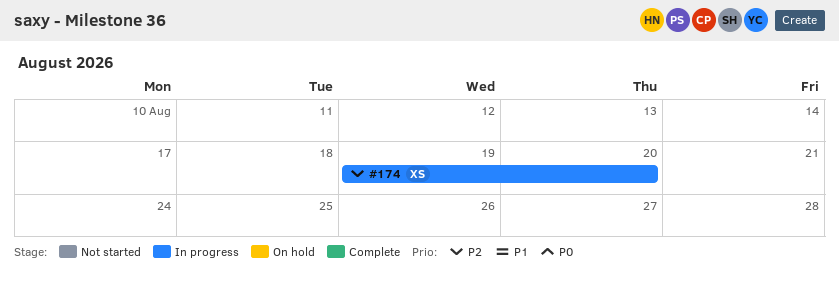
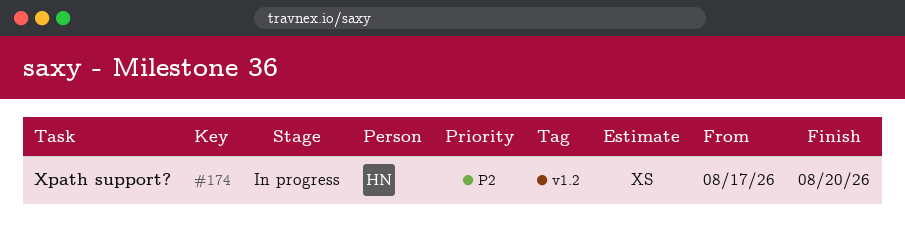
#174, start: Aug 19 -> Aug 17

